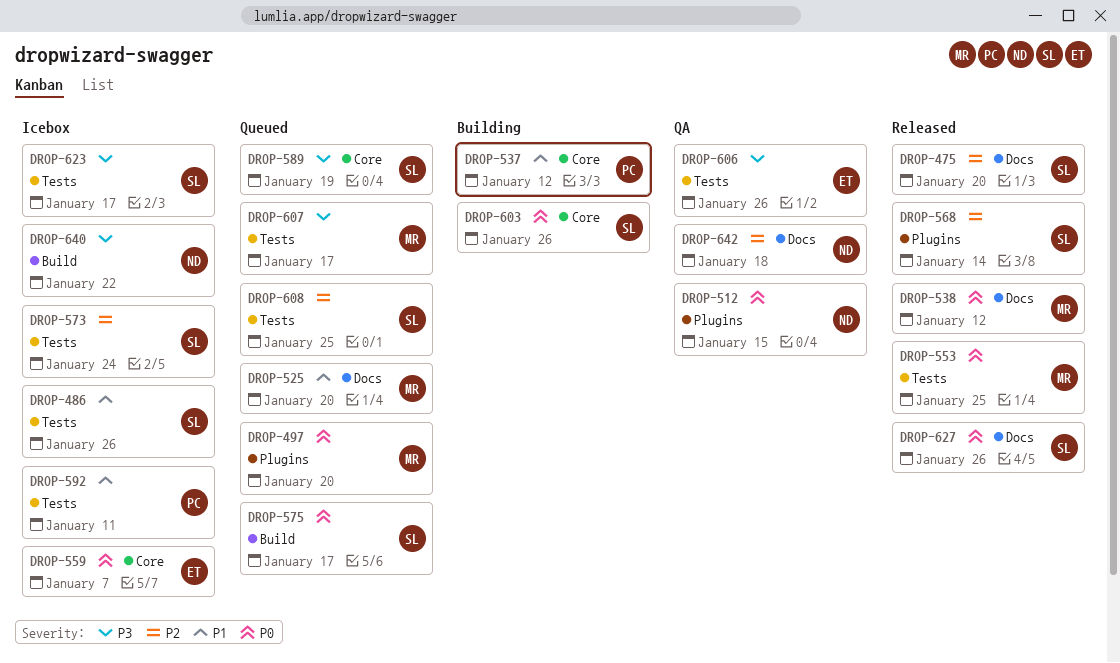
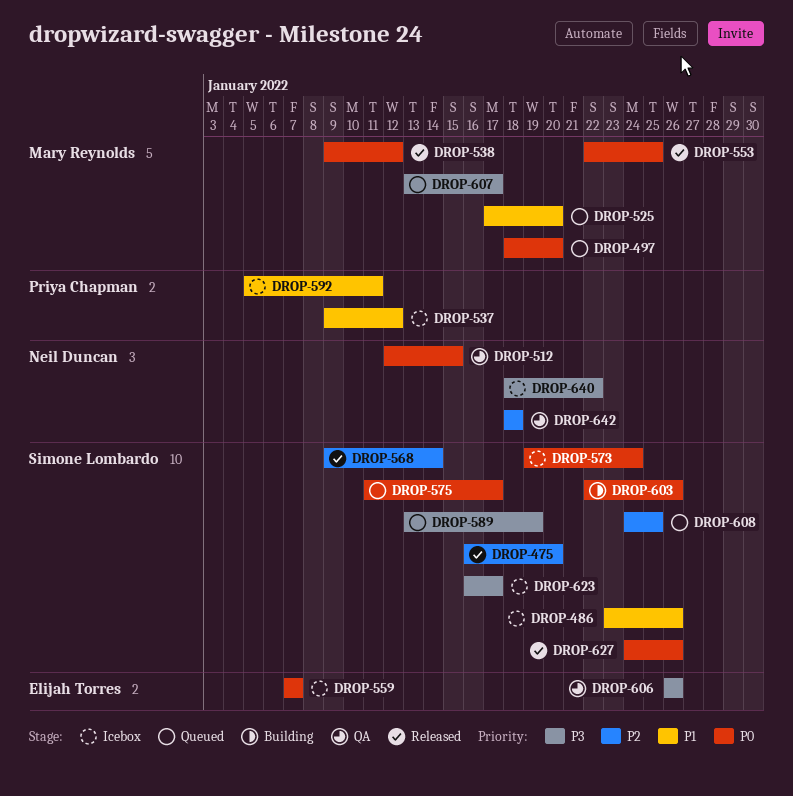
DROP-537, status: Building -> Icebox
DROP-573, priority: P2 -> P0

